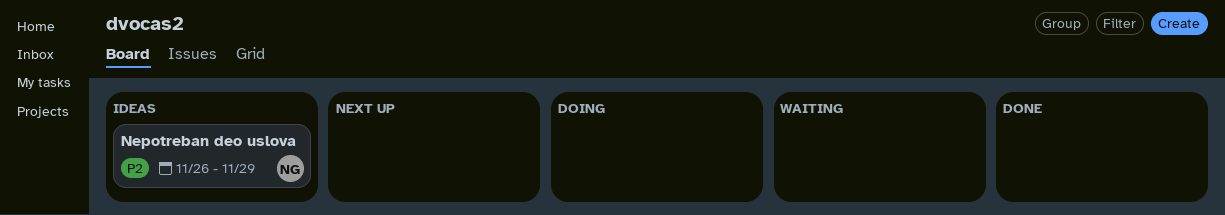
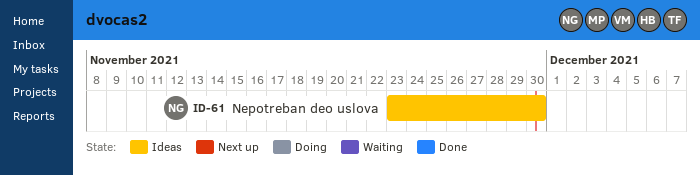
Nepotreban deo uslova, start: Nov 26 -> Nov 23
Nepotreban deo uslova, due: Nov 29 -> Nov 30

